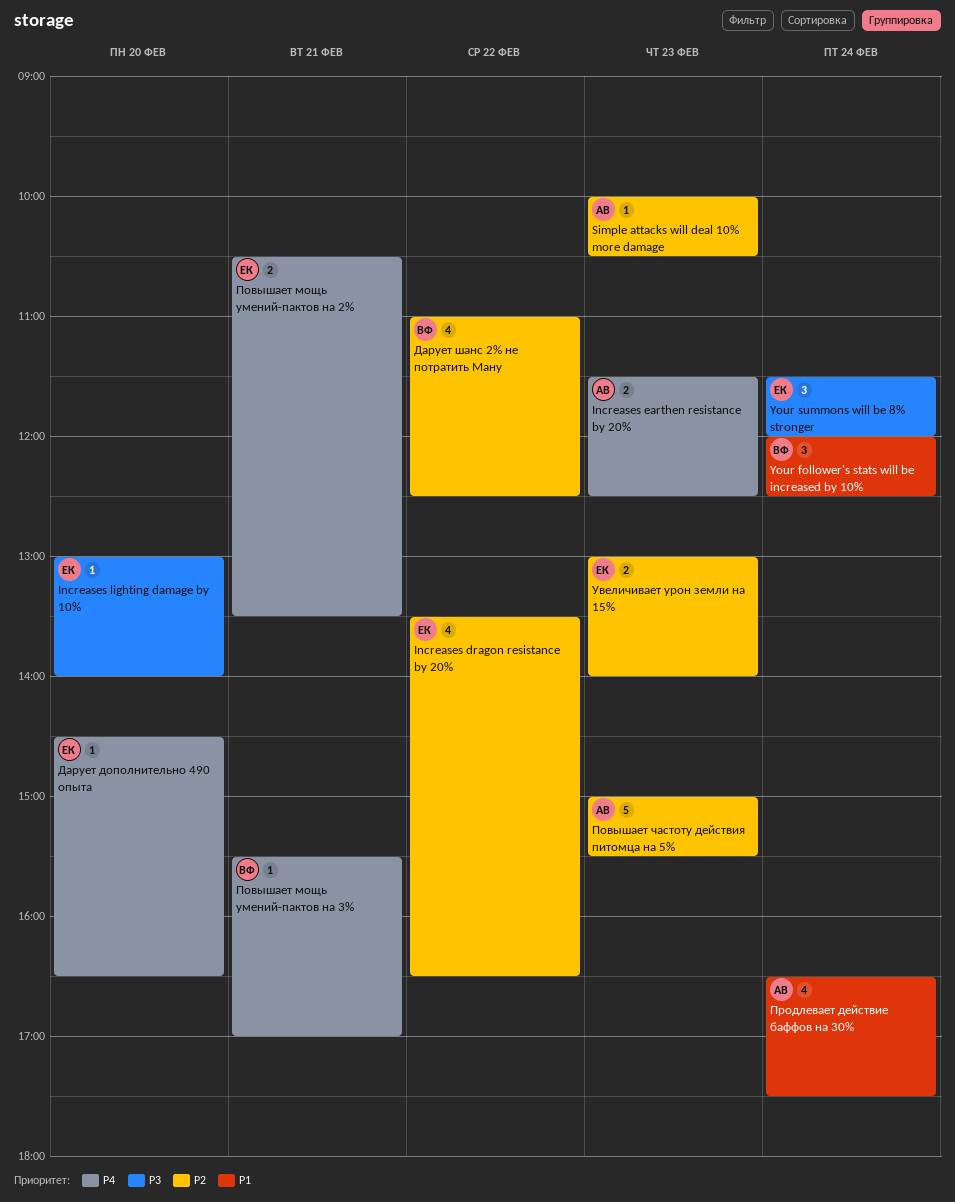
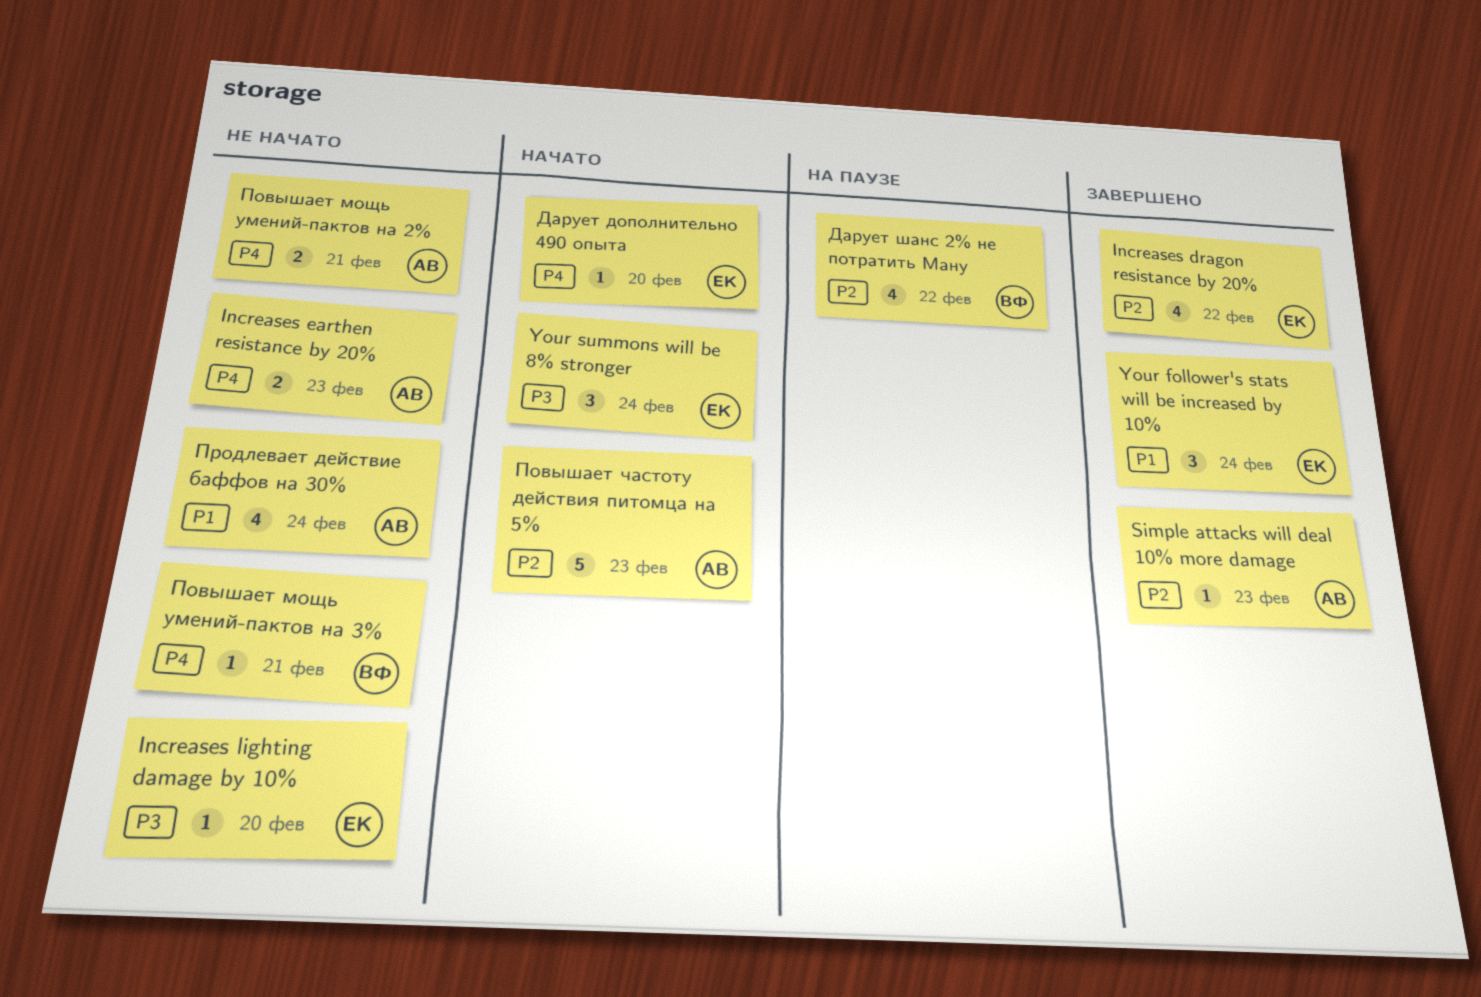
Your follower's stats will be increased by 10%, owner: ВФ -> ЕК
Повышает мощь умений-пактов на 2%, owner: ЕК -> АВ
Увеличивает урон земли на 15%: present -> none

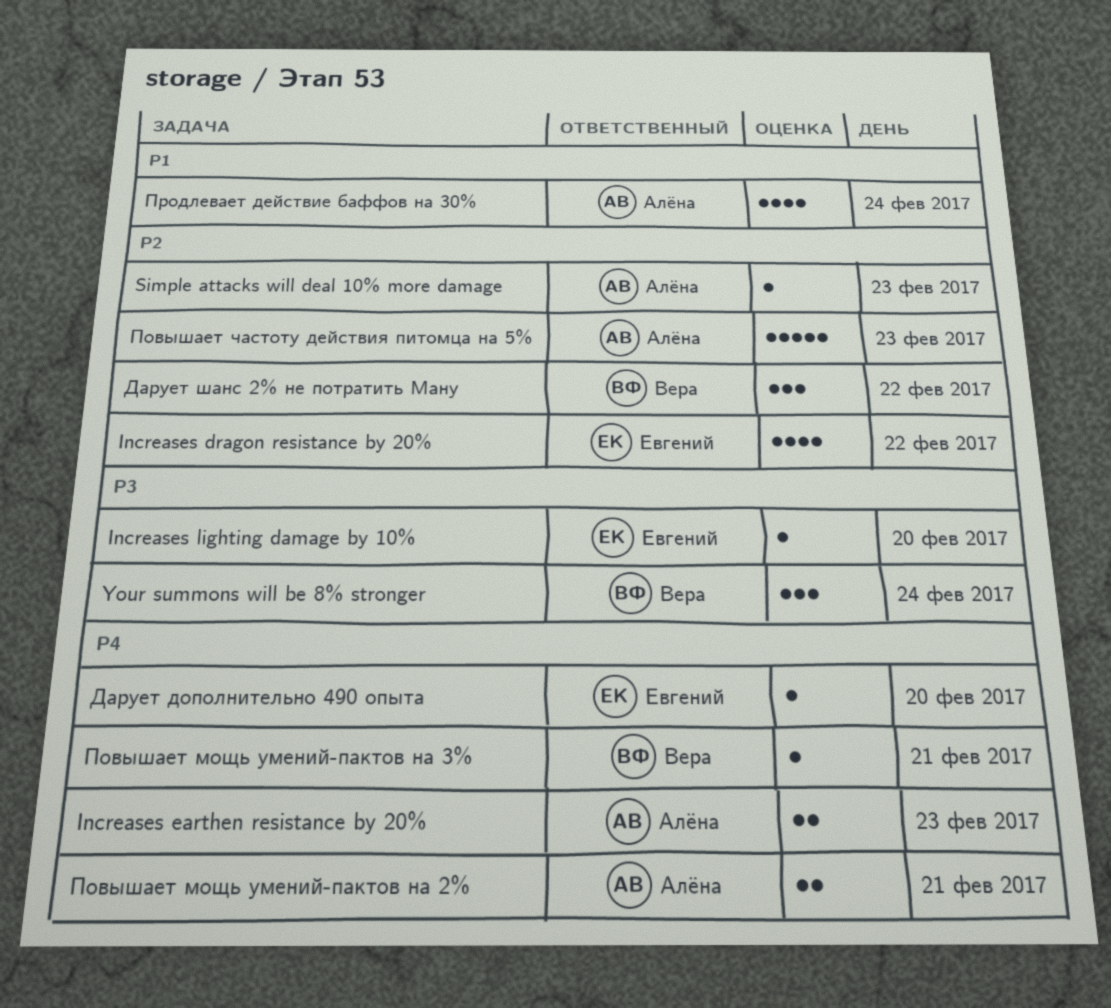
Your follower's stats will be increased by 10%: present -> none
Your summons will be 8% stronger, owner: Евгений -> Вера
Дарует шанс 2% не потратить Ману, estimate: 4 -> 3

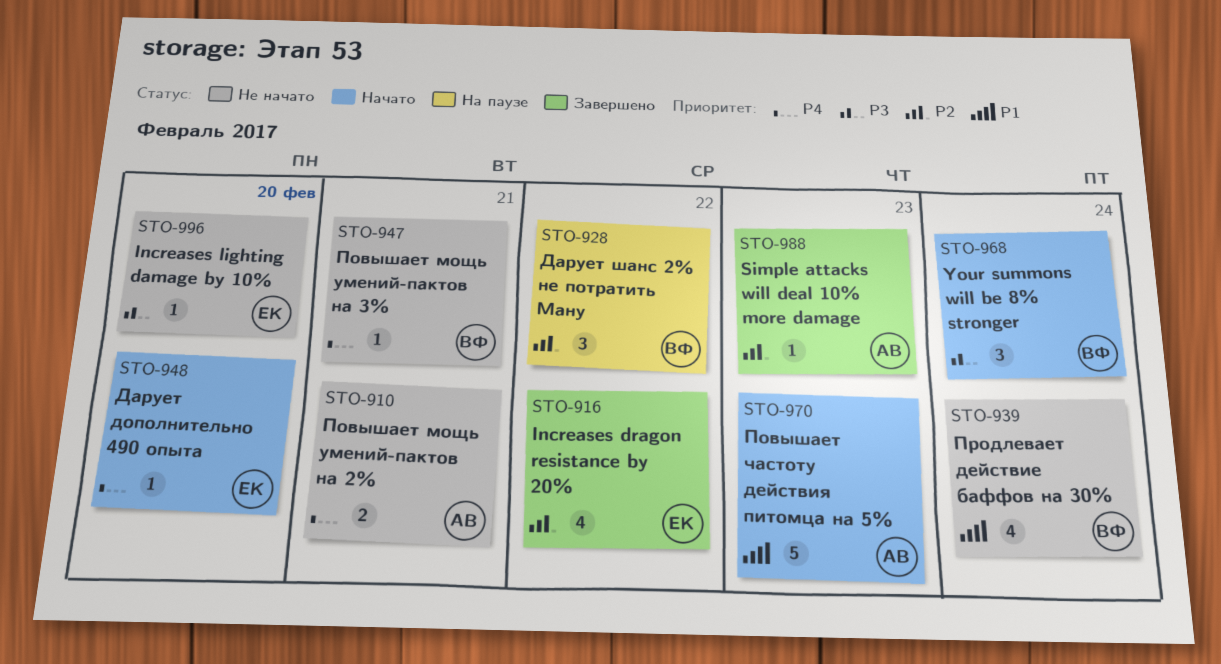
Increases earthen resistance by 20%: present -> none
Повышает частоту действия питомца на 5%, priority: P2 -> P1
Продлевает действие баффов на 30%, owner: Алёна -> Вера

